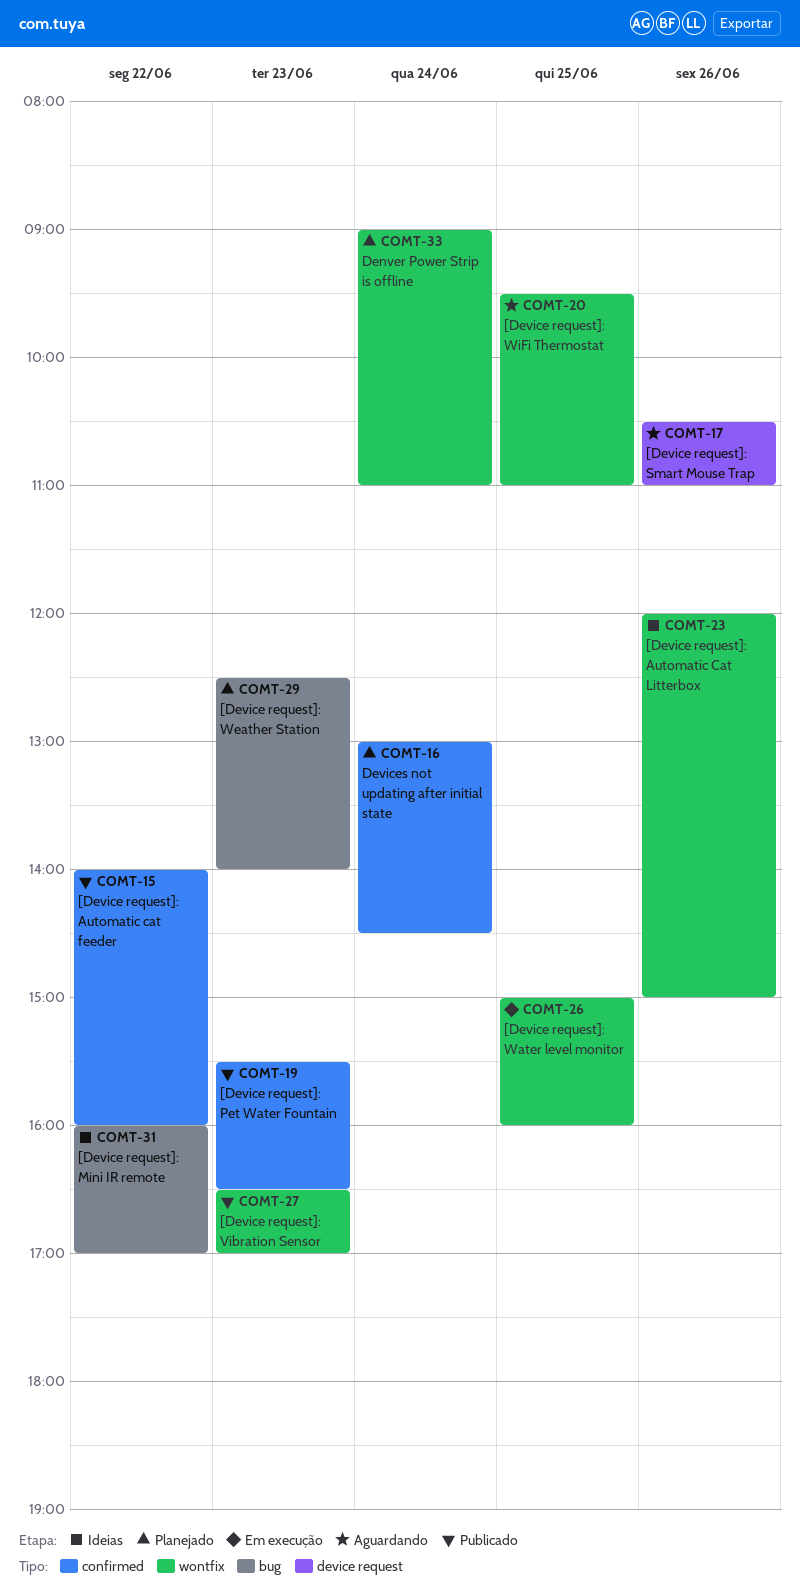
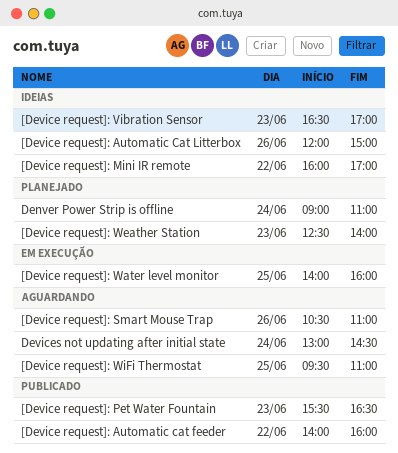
[Device request]: Vibration Sensor, status: Publicado -> Ideias
[Device request]: Water level monitor, begins: 15:00 -> 14:00
Devices not updating after initial state, status: Planejado -> Aguardando

